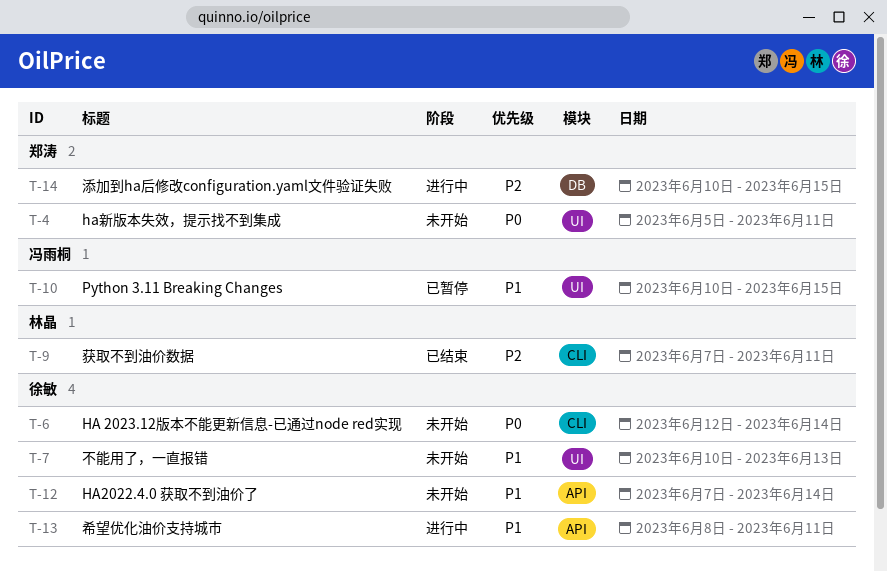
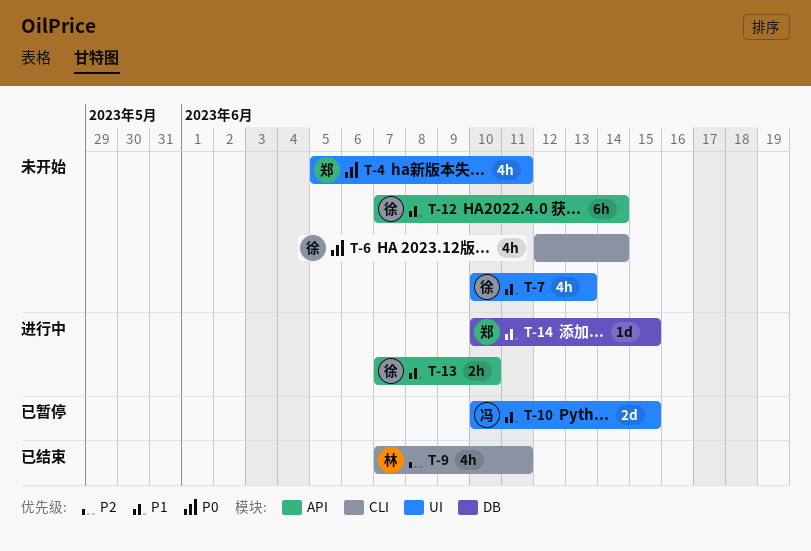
T-13, start: Jun 8 -> Jun 7
T-13, due: Jun 11 -> Jun 10
T-14, priority: P2 -> P1

